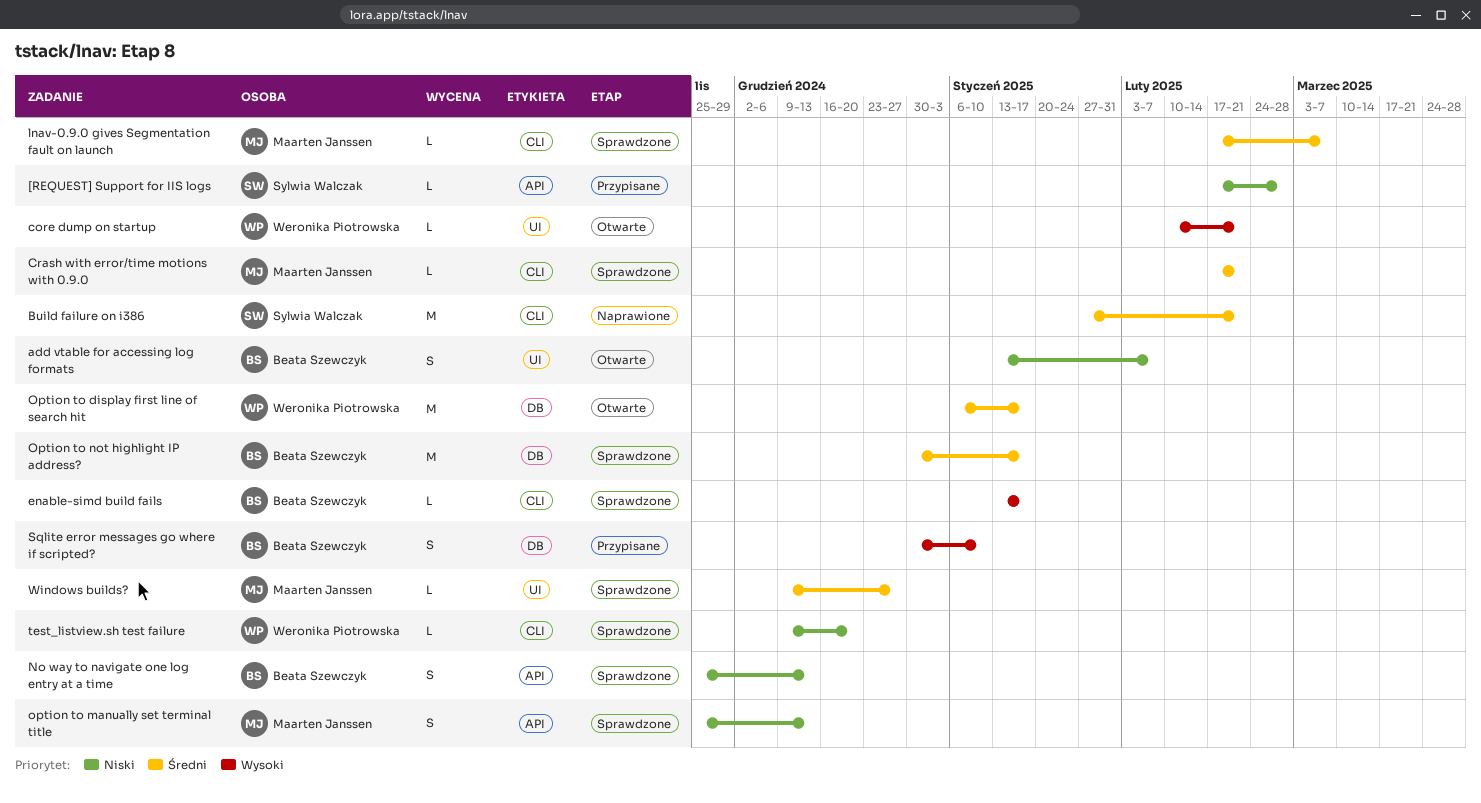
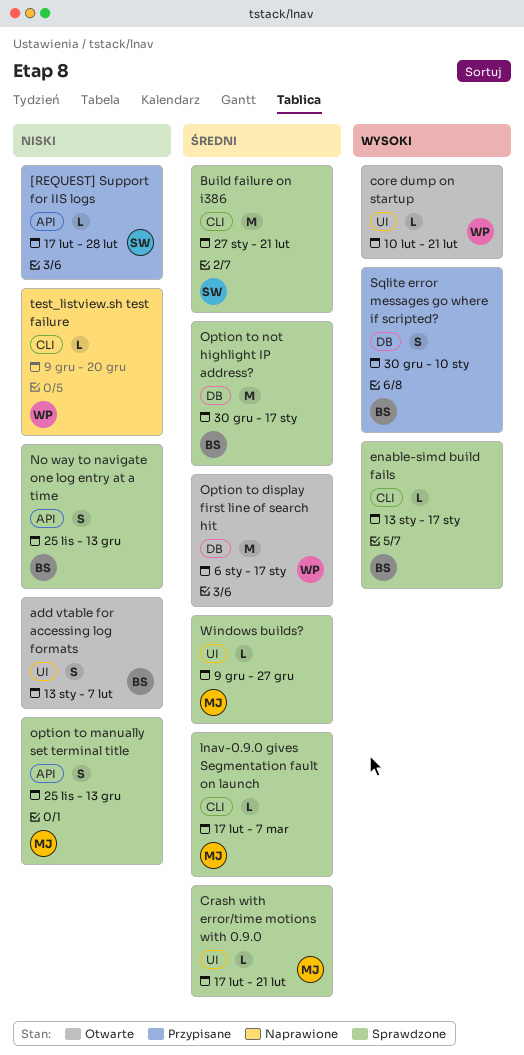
Build failure on i386, status: Naprawione -> Sprawdzone
Crash with error/time motions with 0.9.0, label: CLI -> UI
test_listview.sh test failure, status: Sprawdzone -> Naprawione

